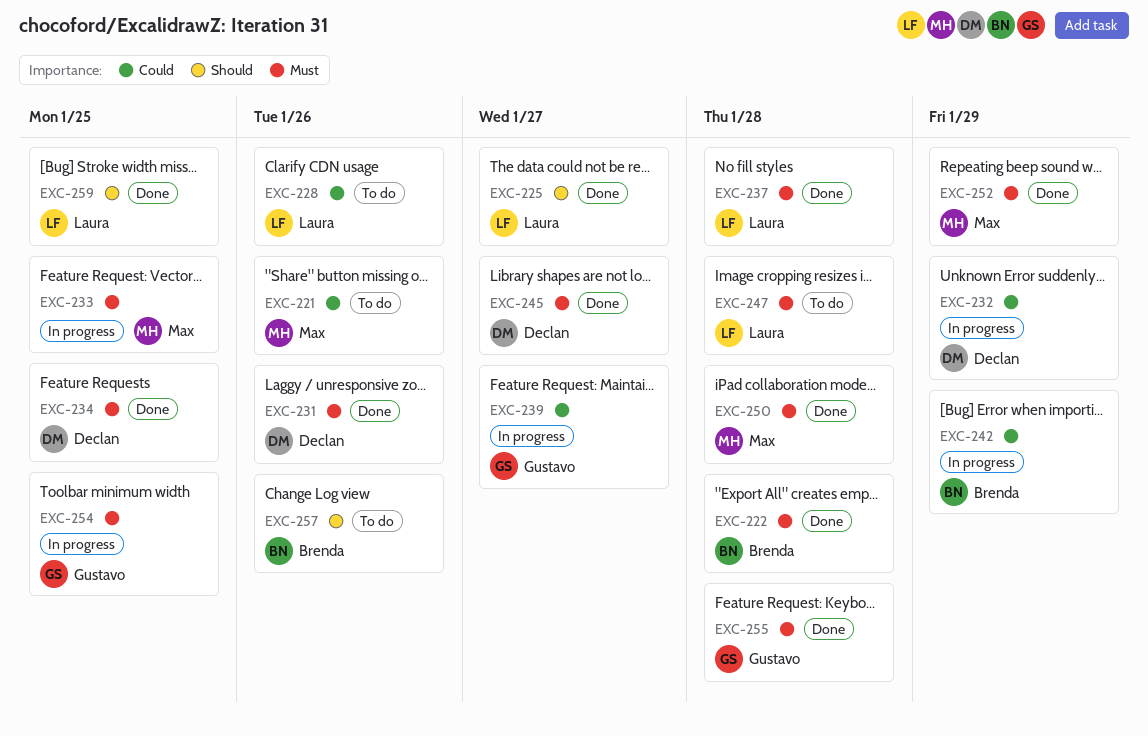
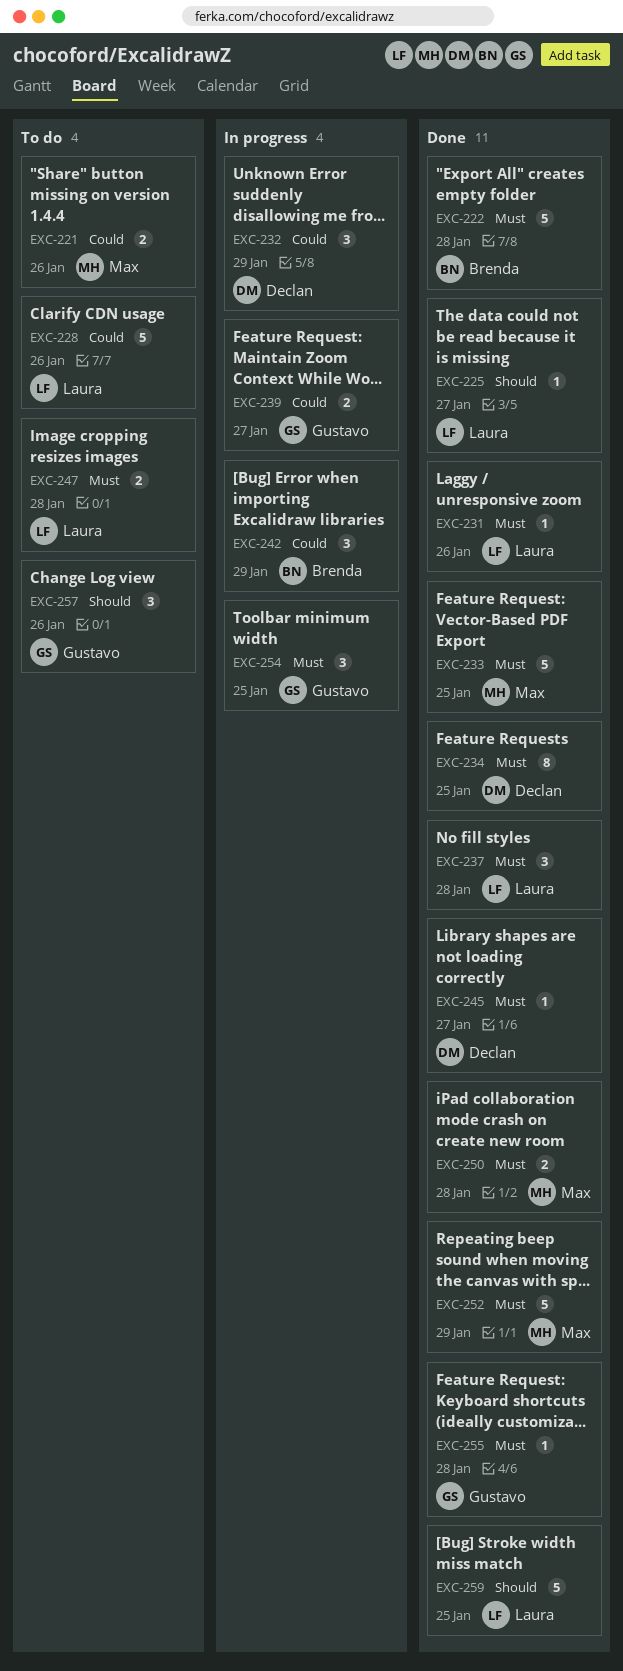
EXC-231, owner: Declan -> Laura
EXC-233, status: In progress -> Done
EXC-257, owner: Brenda -> Gustavo

